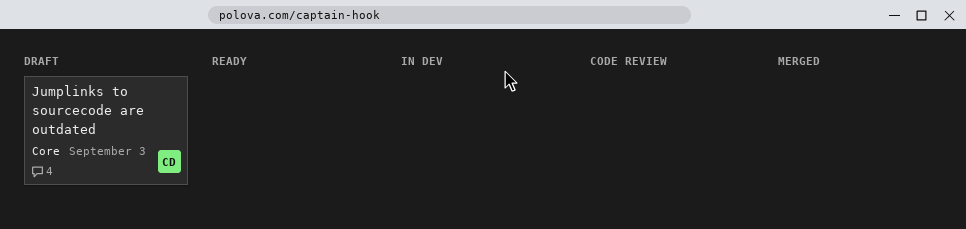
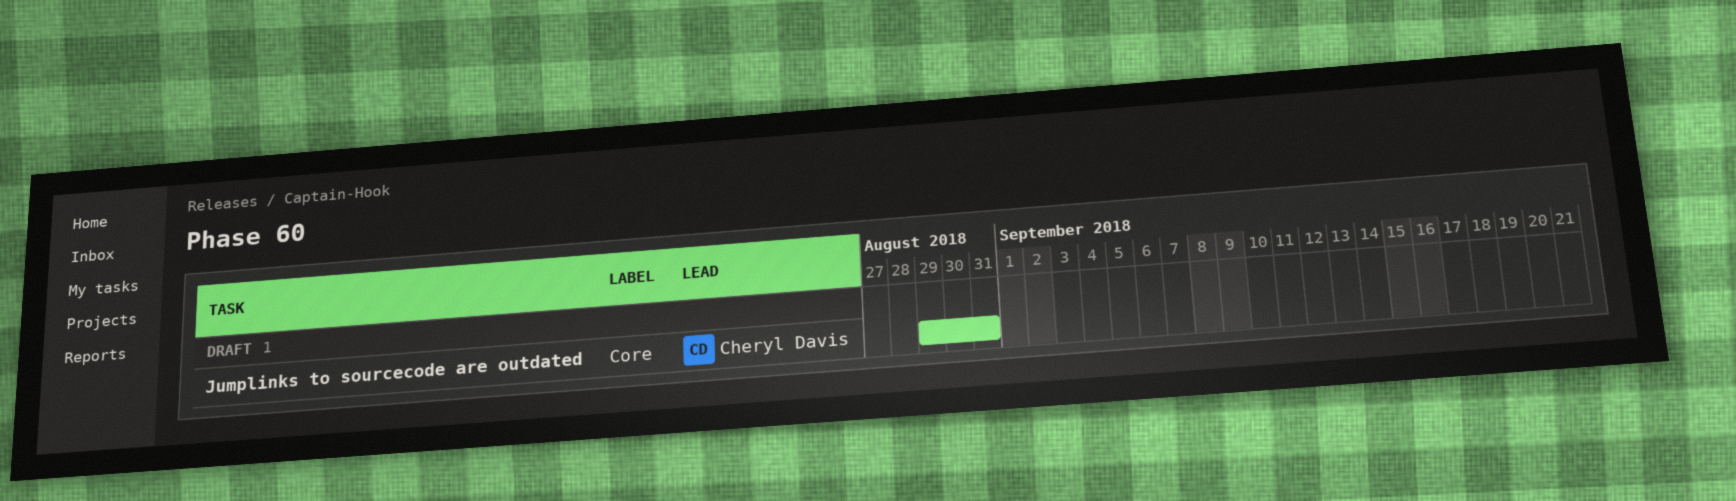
Jumplinks to sourcecode are outdated, due: Sep 3 -> Aug 31

